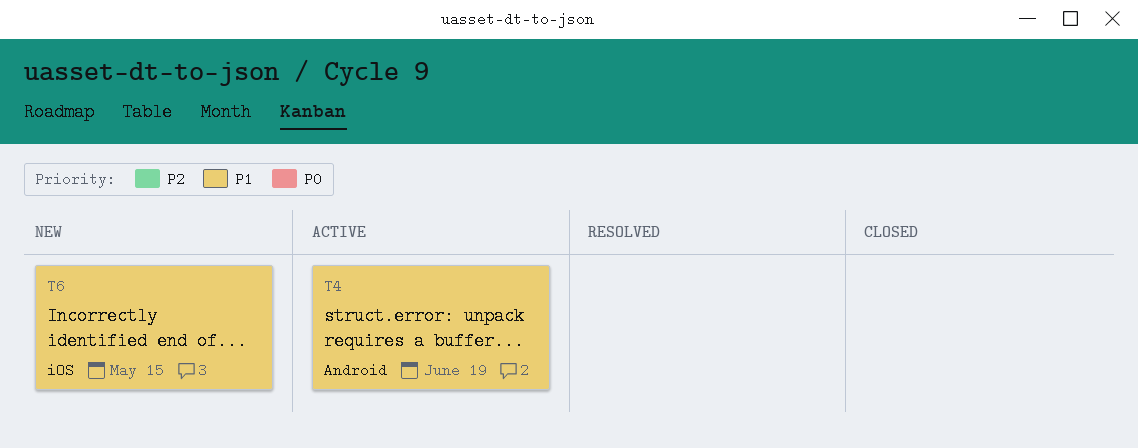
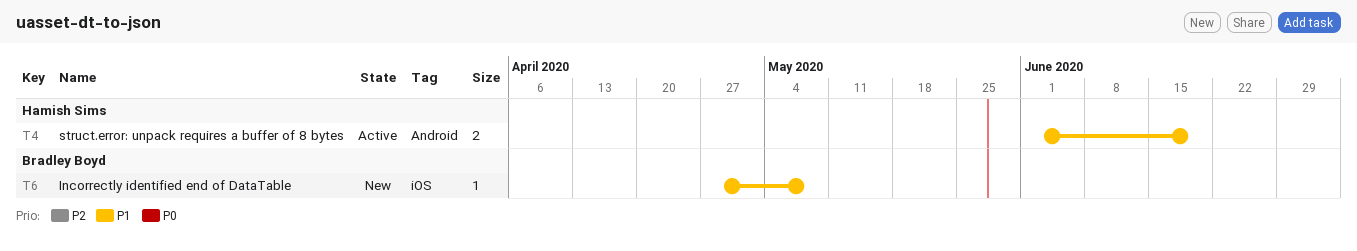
T6, due: May 15 -> May 8

